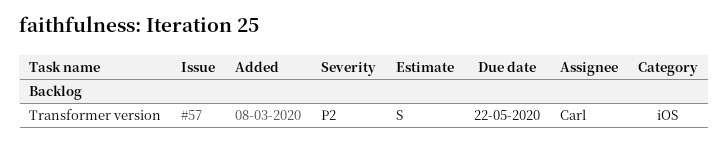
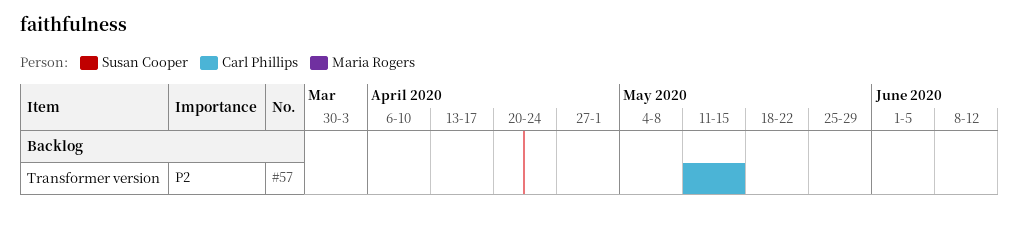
#57, due: May 22 -> May 15

